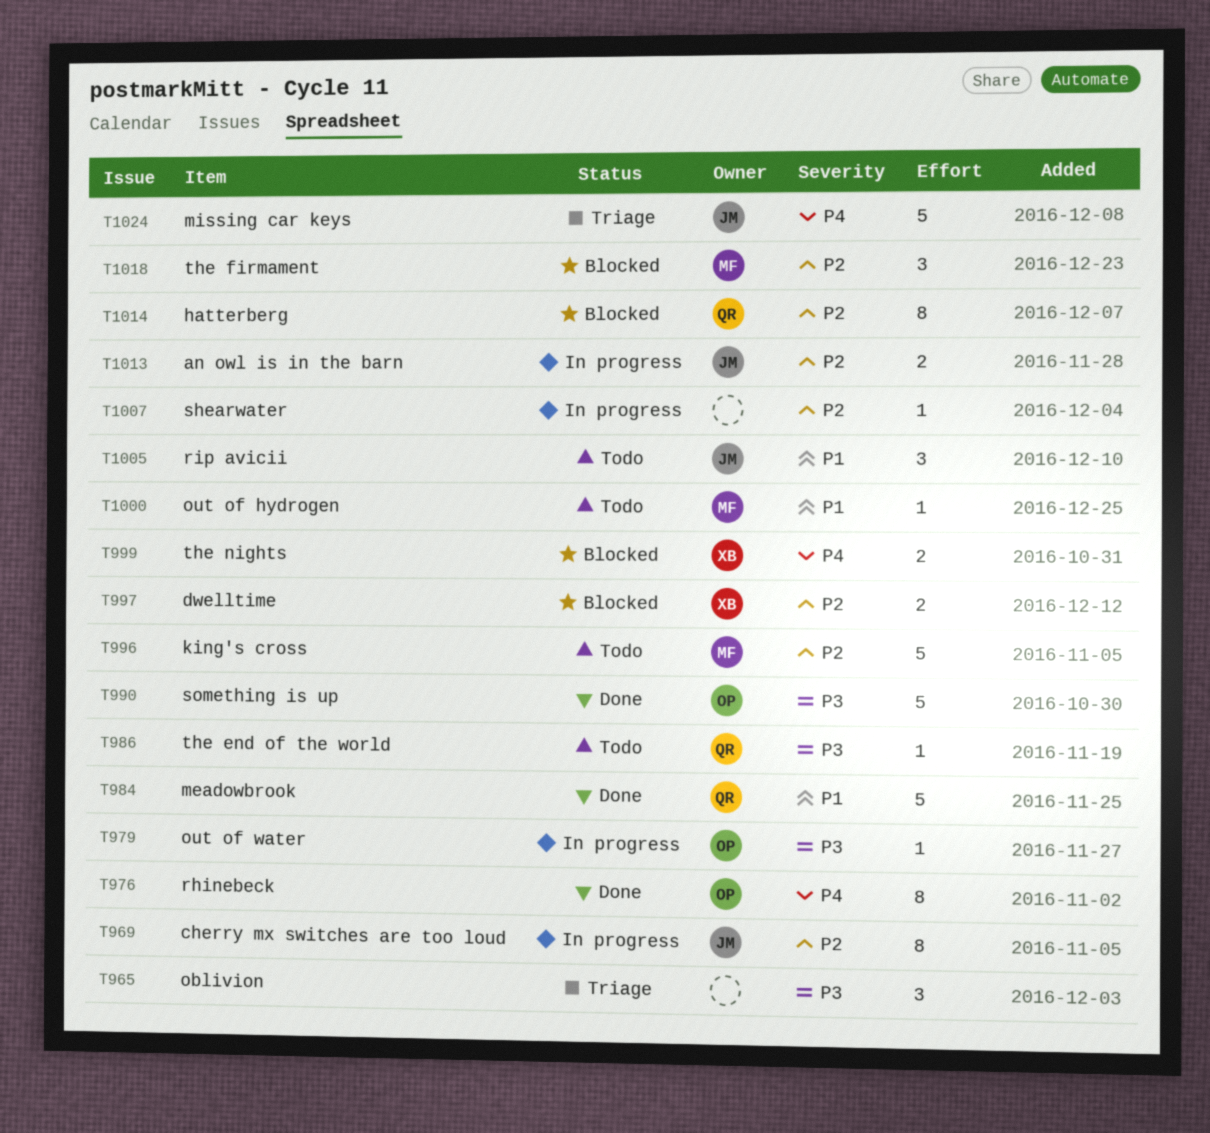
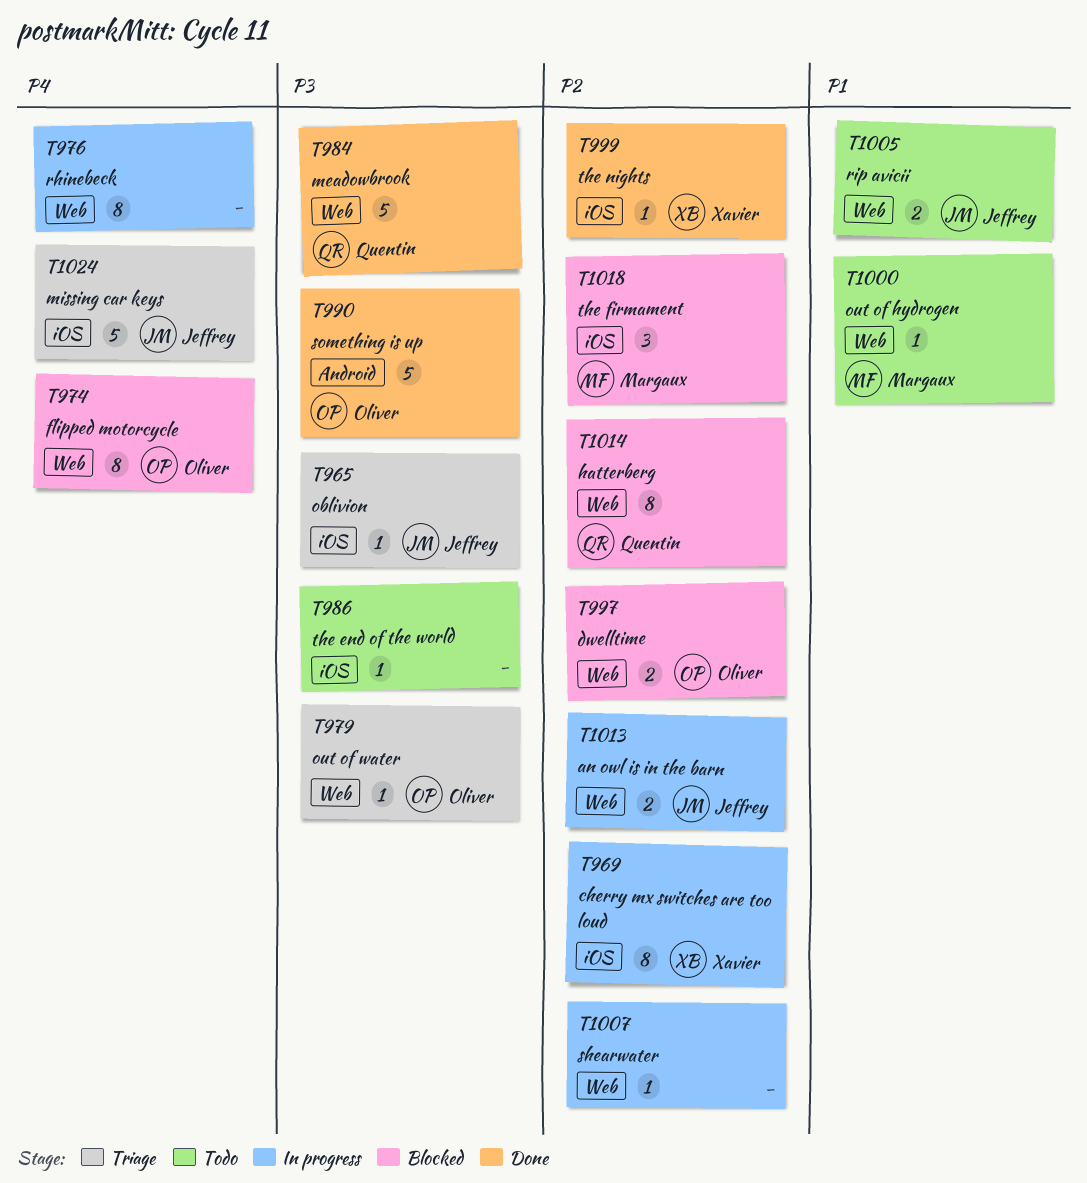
T965, owner: none -> Jeffrey
T965, estimate: 3 -> 1
T969, owner: Jeffrey -> Xavier
T974: none -> present
T976, status: Done -> In progress
T976, owner: Oliver -> none
T979, status: In progress -> Triage
T984, priority: P1 -> P3
T986, owner: Quentin -> none
T996: present -> none
T997, owner: Xavier -> Oliver
T999, status: Blocked -> Done
T999, priority: P4 -> P2
T999, estimate: 2 -> 1
T1005, estimate: 3 -> 2

